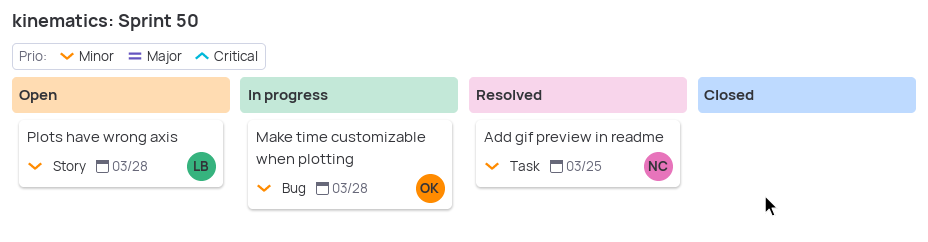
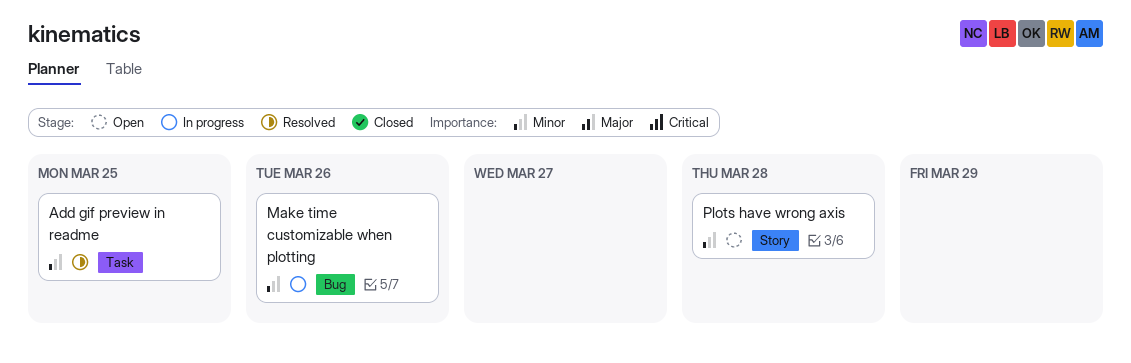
Make time customizable when plotting, due: Mar 28 -> Mar 26

